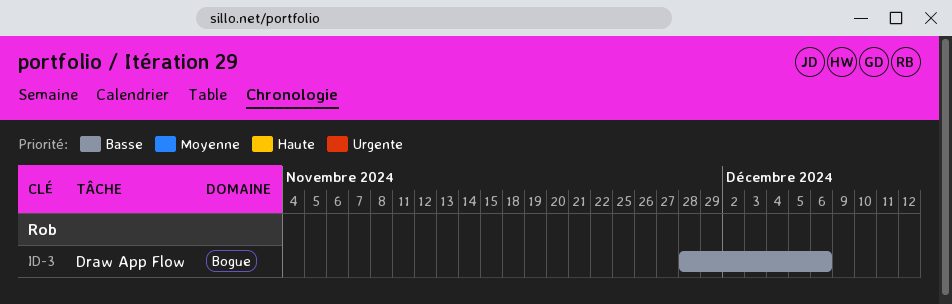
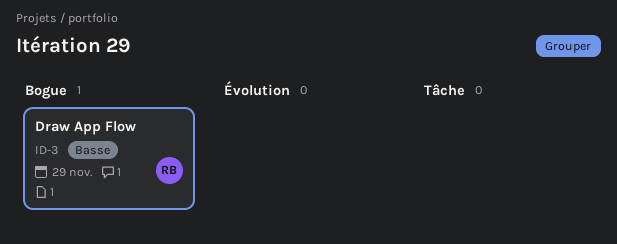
ID-3, due: Dec 6 -> Nov 29

